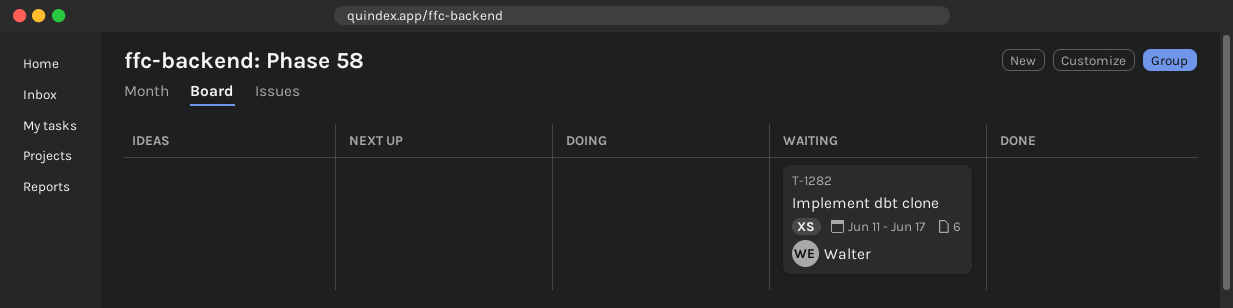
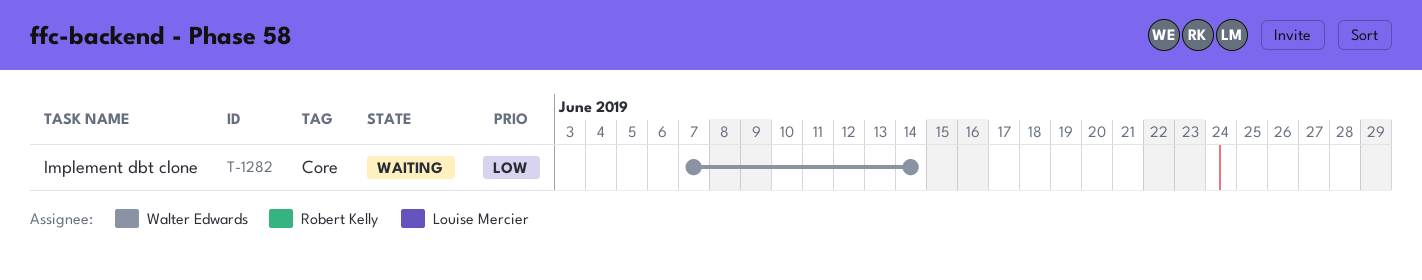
T-1282, start: Jun 11 -> Jun 7
T-1282, due: Jun 17 -> Jun 14

